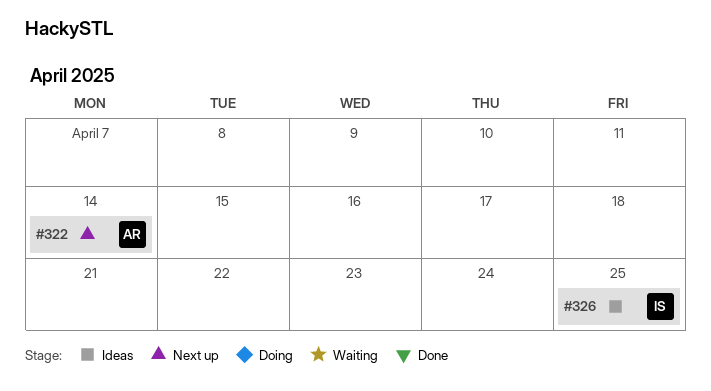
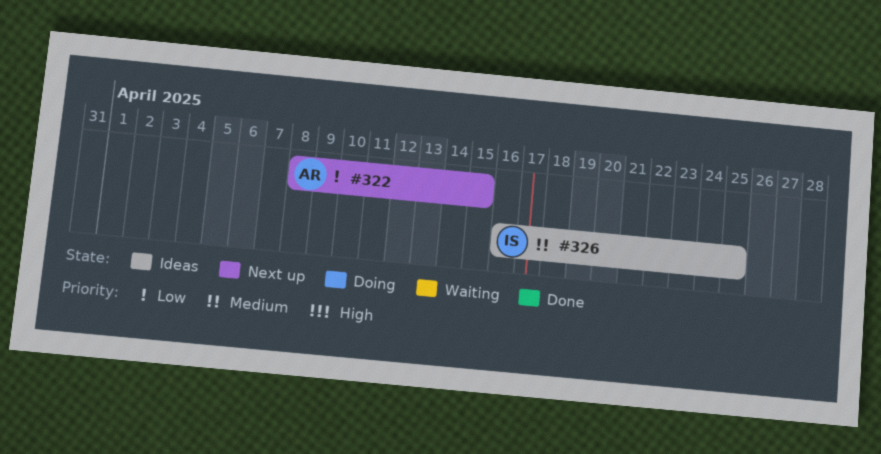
#322, due: Apr 14 -> Apr 15

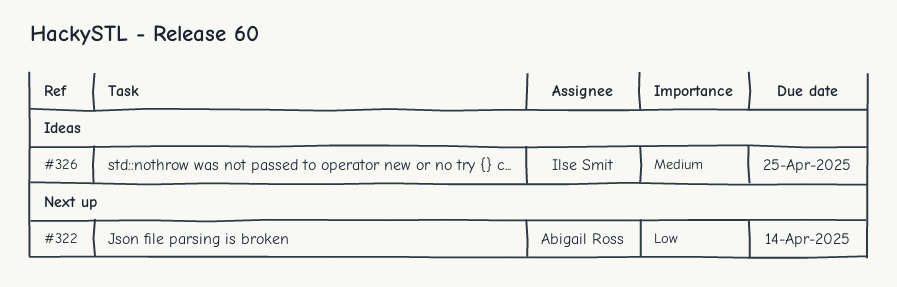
#322, due: Apr 15 -> Apr 14

